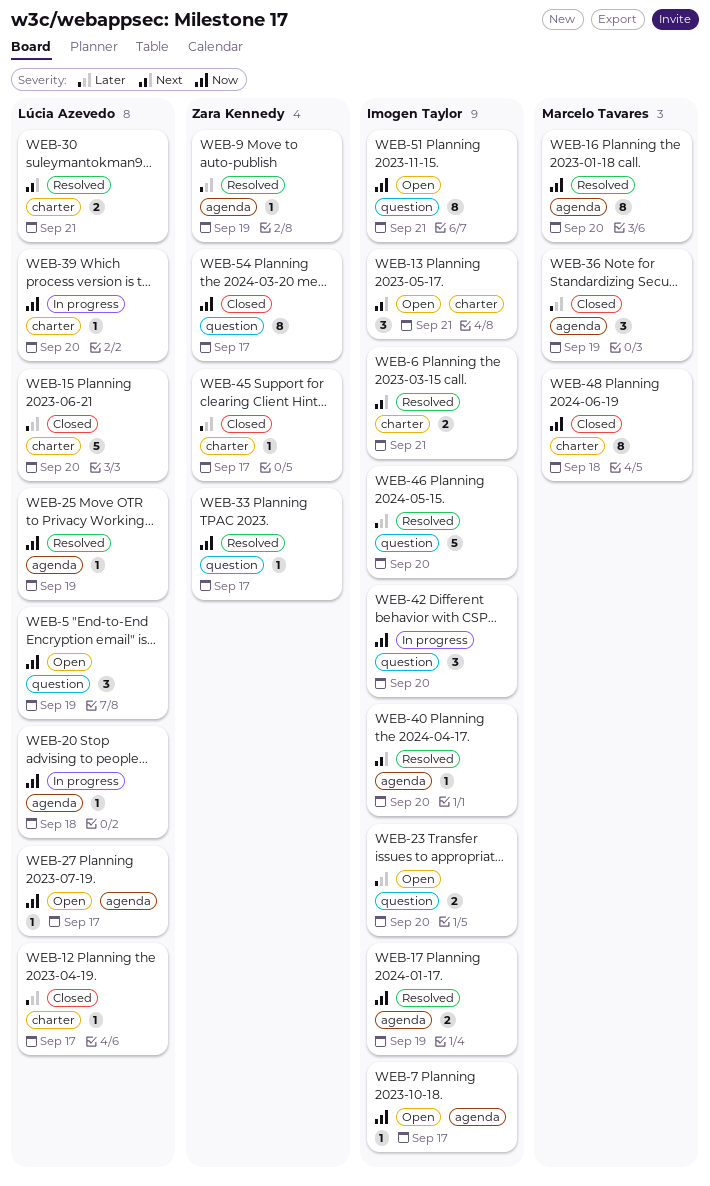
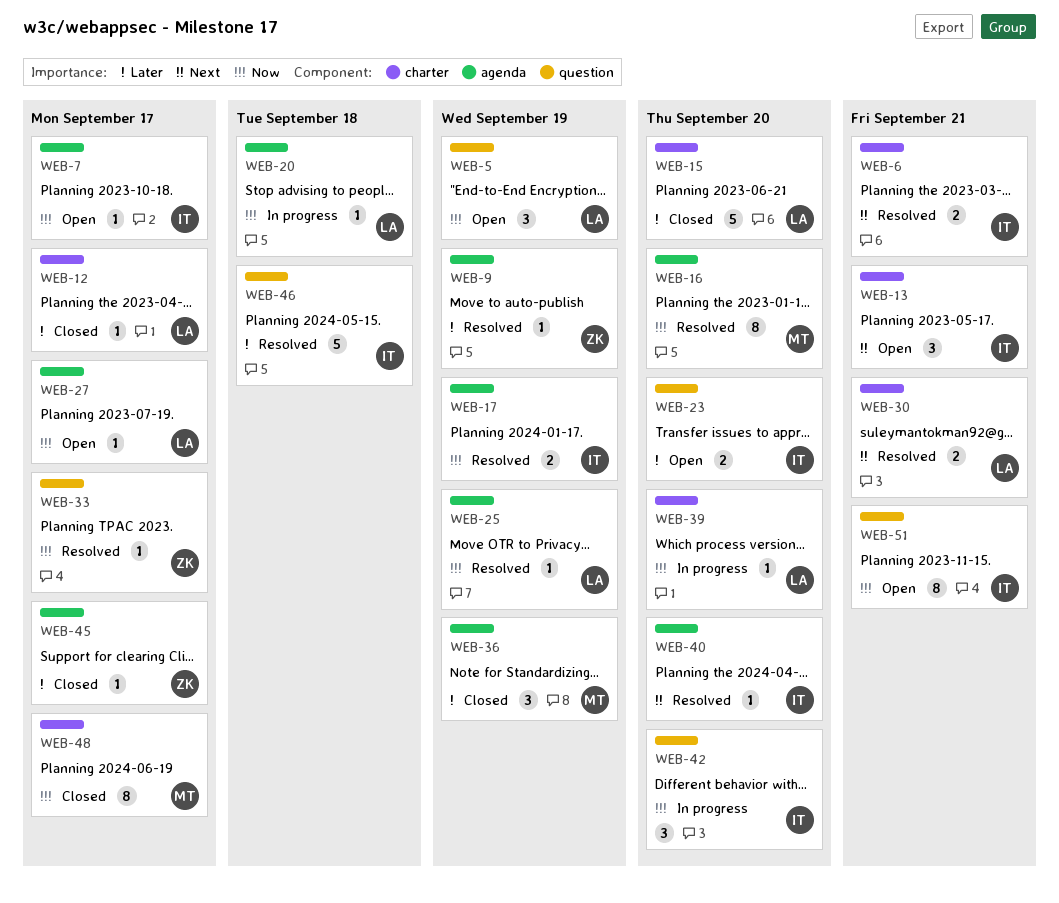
WEB-45, label: charter -> agenda
WEB-46, due: Sep 20 -> Sep 18
WEB-48, due: Sep 18 -> Sep 17
WEB-54: present -> none

